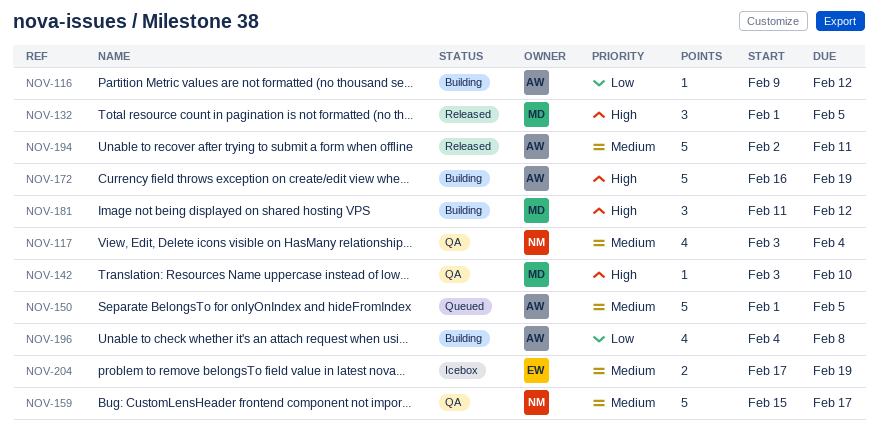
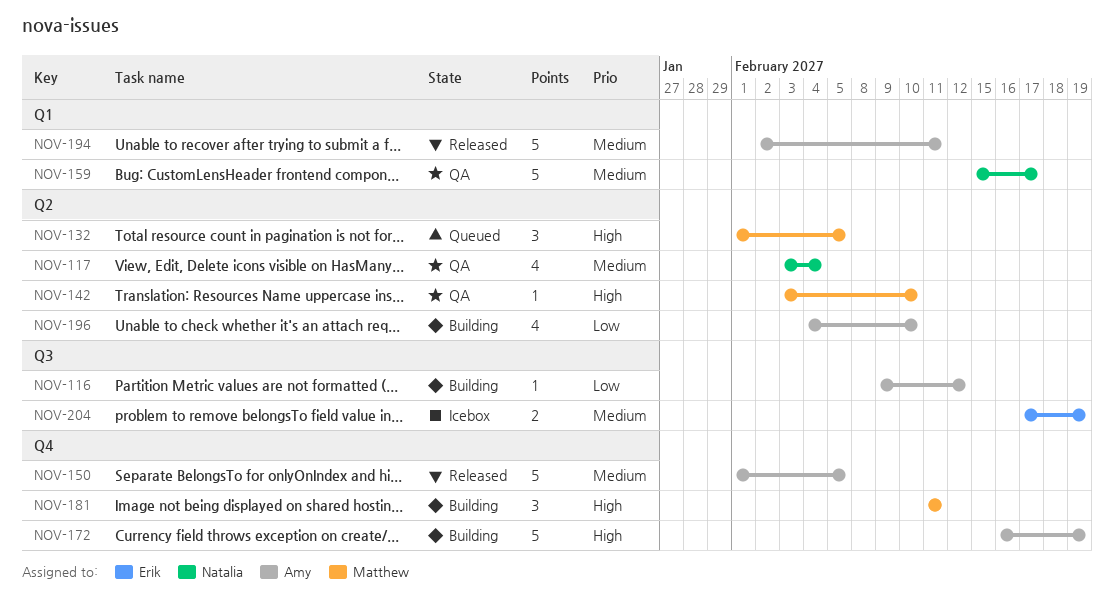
NOV-132, status: Released -> Queued
NOV-150, status: Queued -> Released
NOV-181, due: Feb 12 -> Feb 11
NOV-196, due: Feb 8 -> Feb 10

